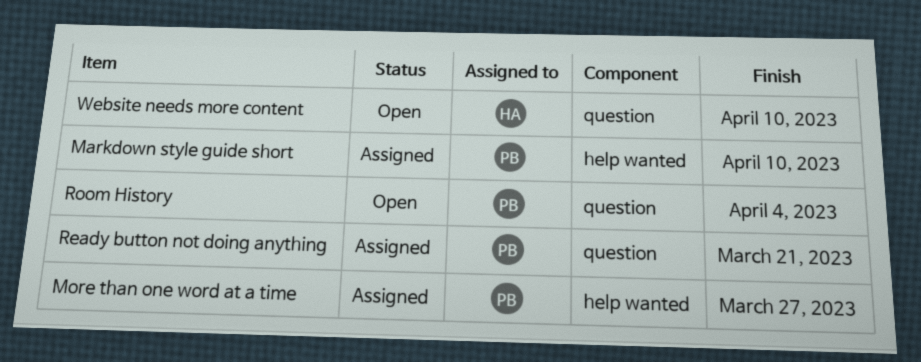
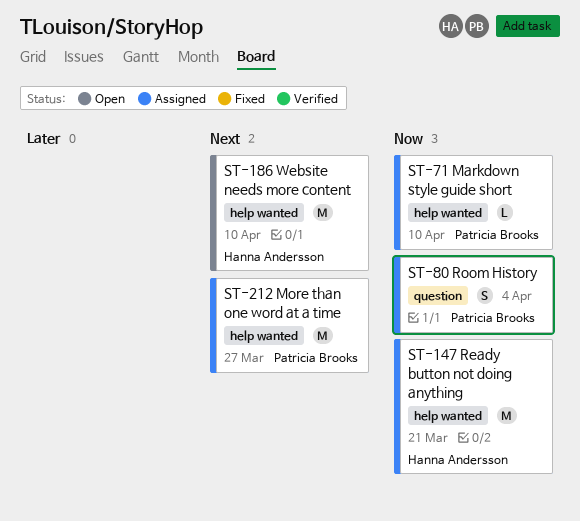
Ready button not doing anything, owner: Patricia Brooks -> Hanna Andersson
Ready button not doing anything, label: question -> help wanted
Room History, status: Open -> Assigned
Website needs more content, label: question -> help wanted

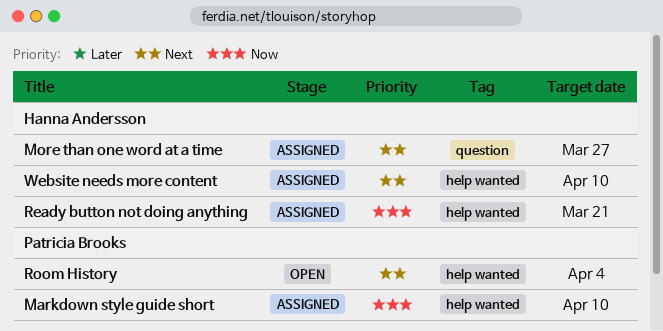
More than one word at a time, owner: Patricia Brooks -> Hanna Andersson
More than one word at a time, label: help wanted -> question
Room History, status: Assigned -> Open
Room History, priority: Now -> Next
Room History, label: question -> help wanted
Website needs more content, status: Open -> Assigned

